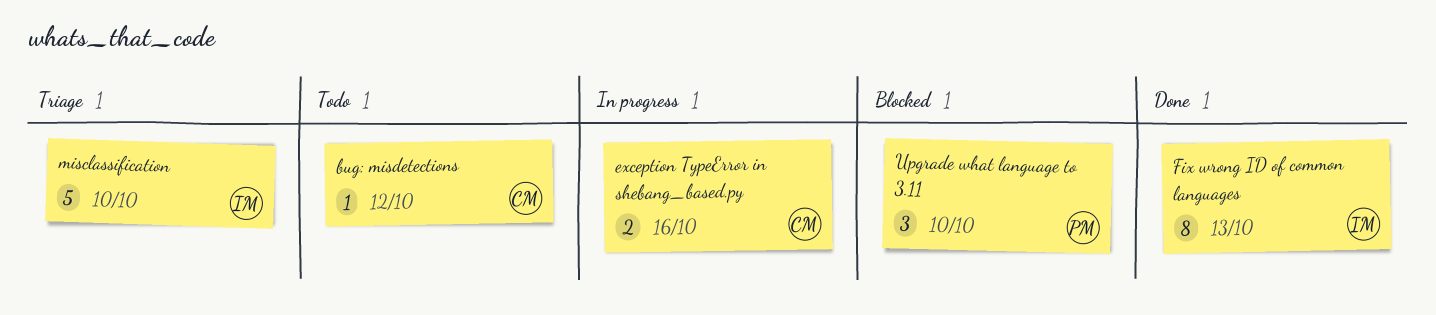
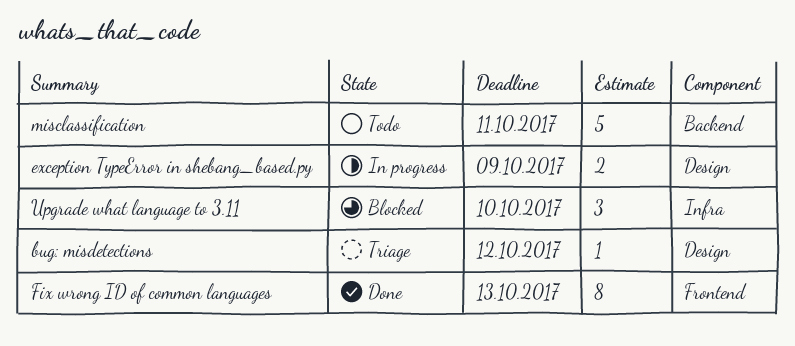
bug: misdetections, status: Todo -> Triage
exception TypeError in shebang_based.py, due: Oct 16 -> Oct 9
misclassification, status: Triage -> Todo
misclassification, due: Oct 10 -> Oct 11

